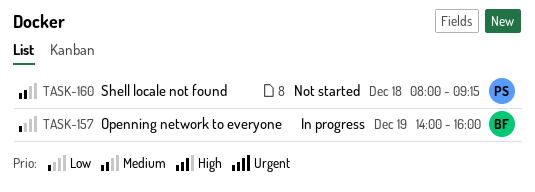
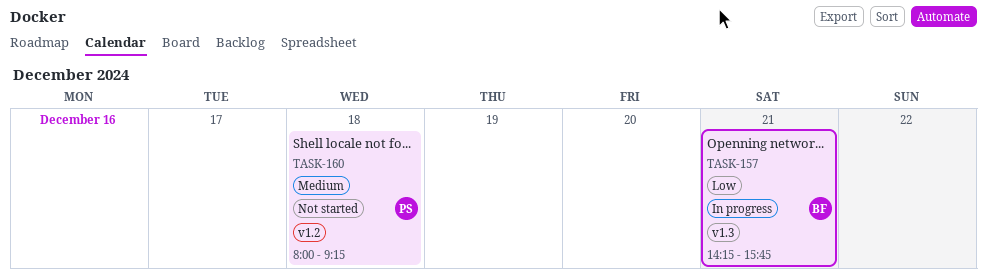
TASK-157, day: Dec 19 -> Dec 21
TASK-157, begins: 14:00 -> 14:15
TASK-157, ends: 16:00 -> 15:45

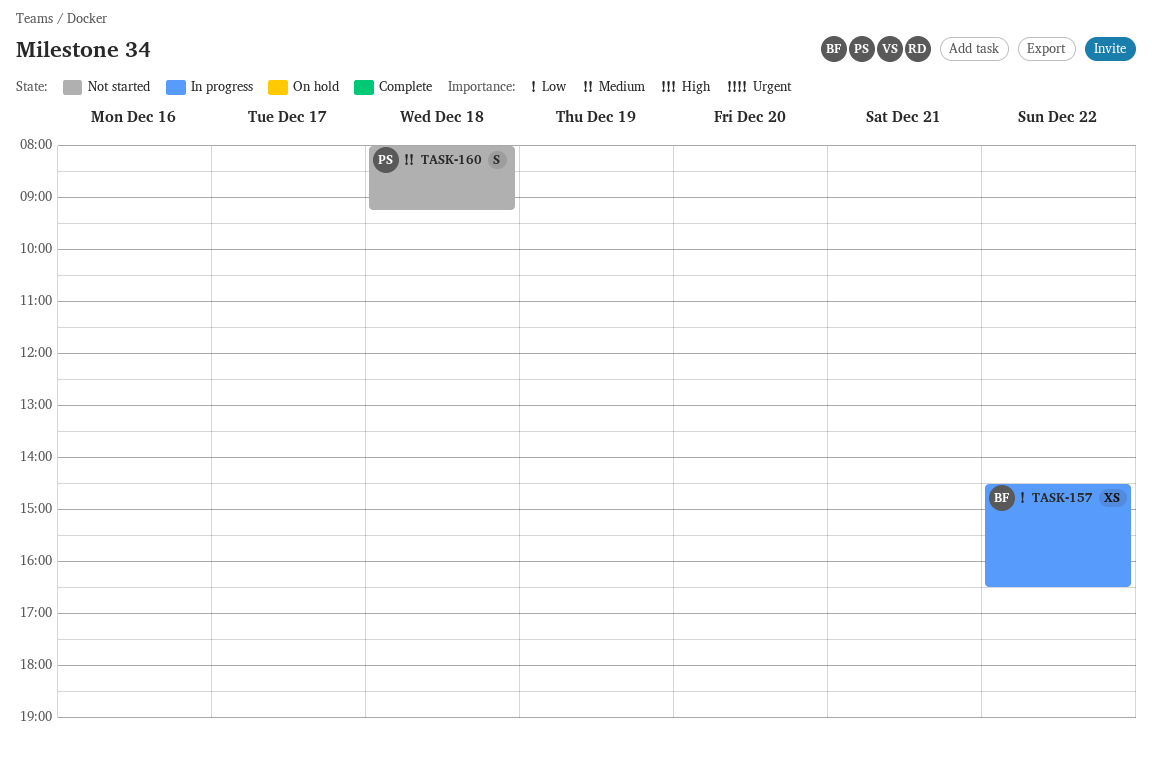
TASK-157, day: Dec 21 -> Dec 22
TASK-157, begins: 14:15 -> 14:30
TASK-157, ends: 15:45 -> 16:30

